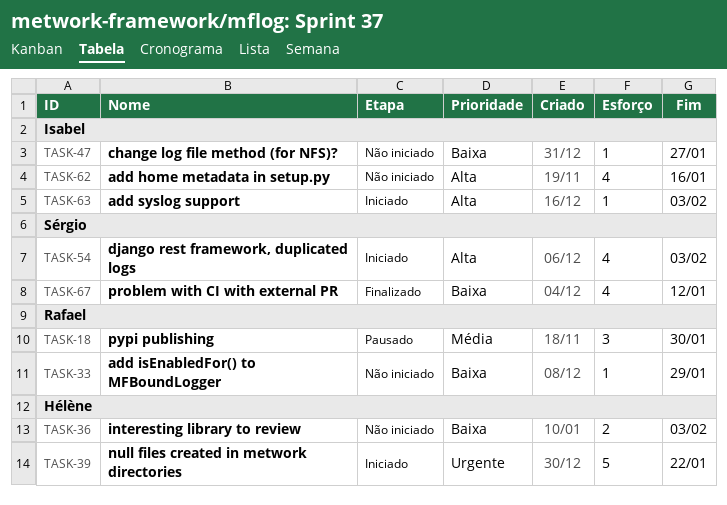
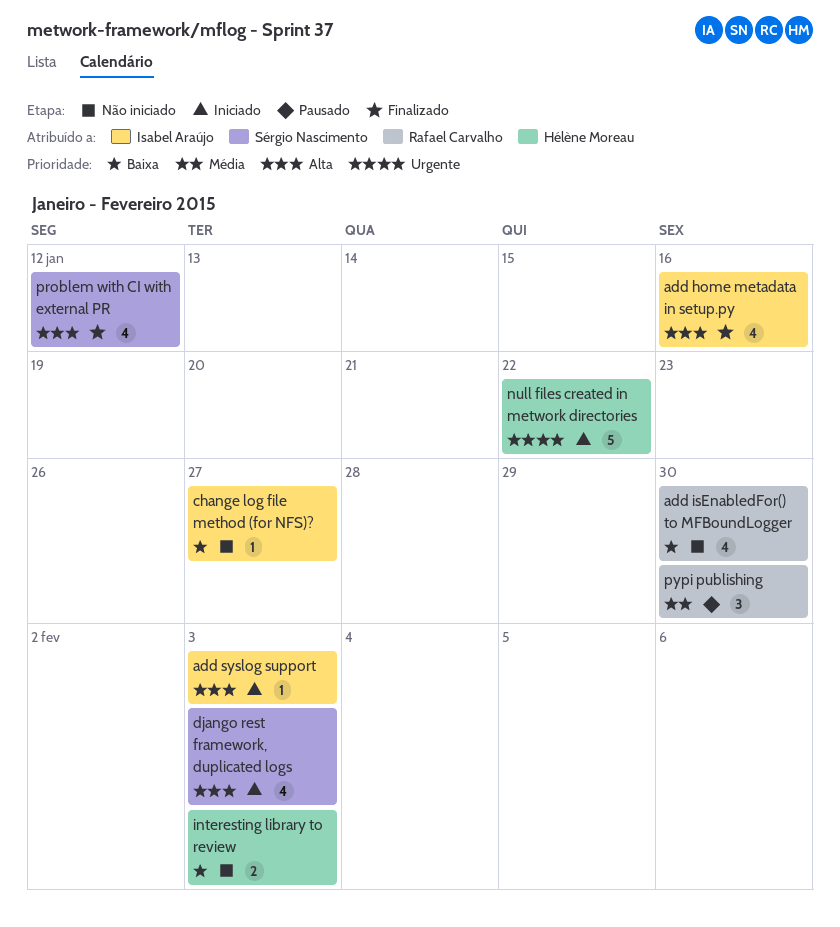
add home metadata in setup.py, status: Não iniciado -> Finalizado
add isEnabledFor() to MFBoundLogger, estimate: 1 -> 4
add isEnabledFor() to MFBoundLogger, due: Jan 29 -> Jan 30
problem with CI with external PR, priority: Baixa -> Alta

